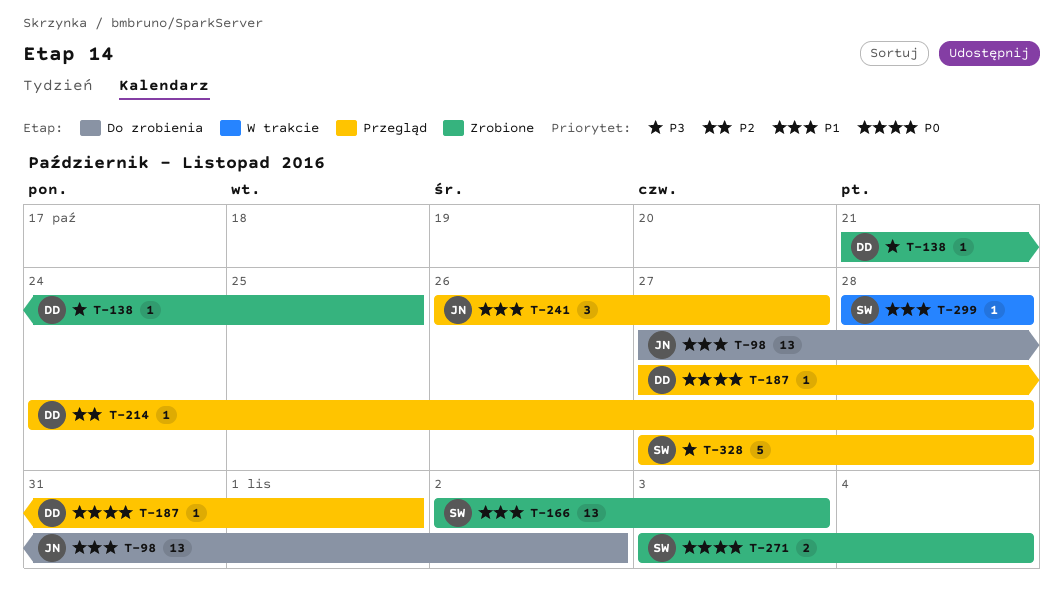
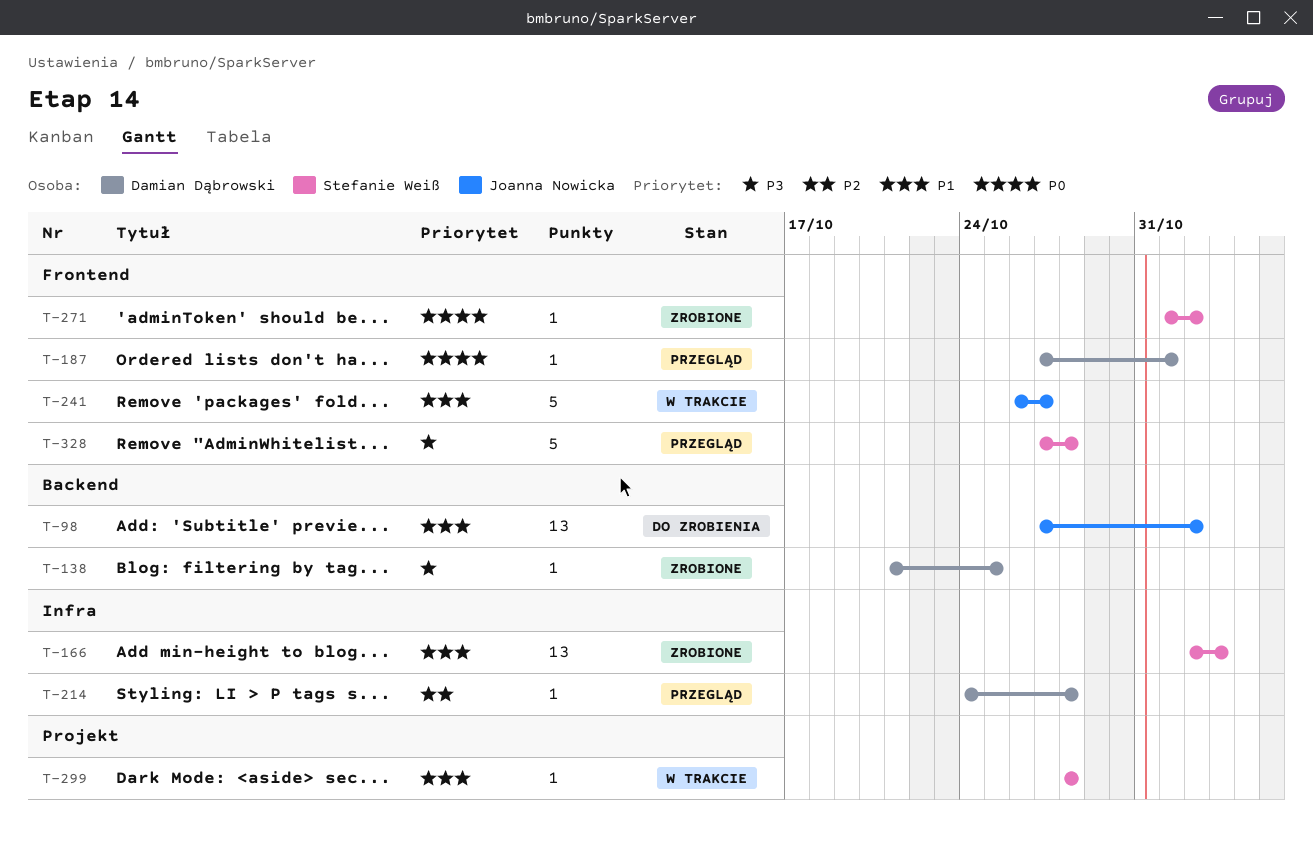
T-241, status: Przegląd -> W trakcie
T-241, estimate: 3 -> 5
T-271, estimate: 2 -> 1
T-271, start: Nov 3 -> Nov 1
T-271, due: Nov 4 -> Nov 2

